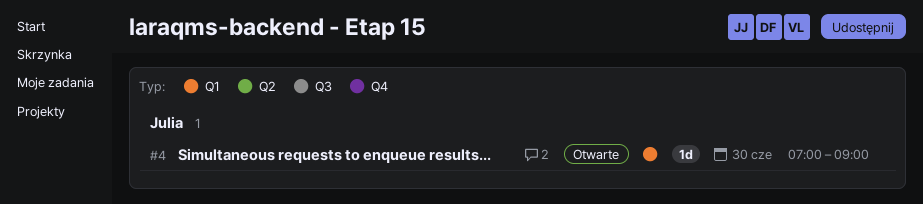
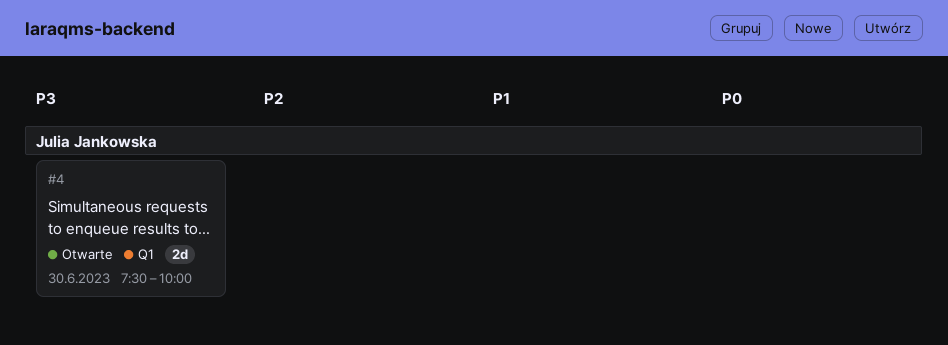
#4, estimate: 1d -> 2d
#4, begins: 07:00 -> 07:30
#4, ends: 09:00 -> 10:00

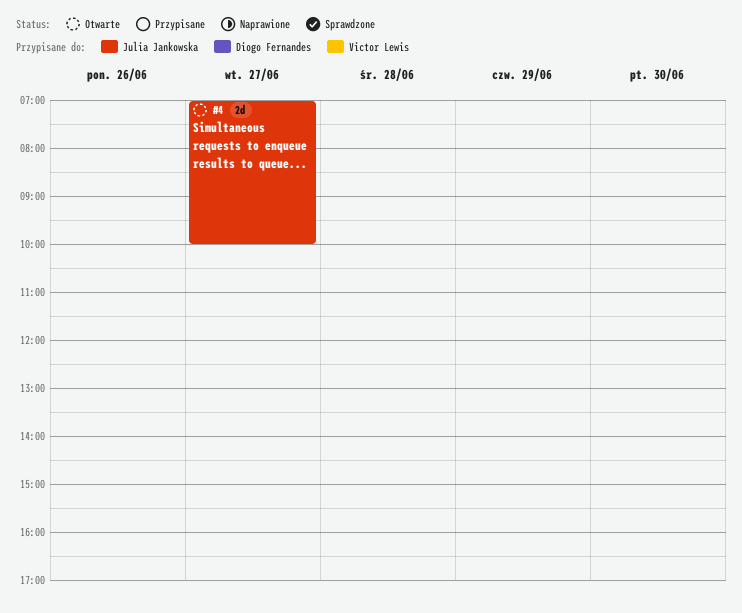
#4, day: Jun 30 -> Jun 27
#4, begins: 07:30 -> 07:00

